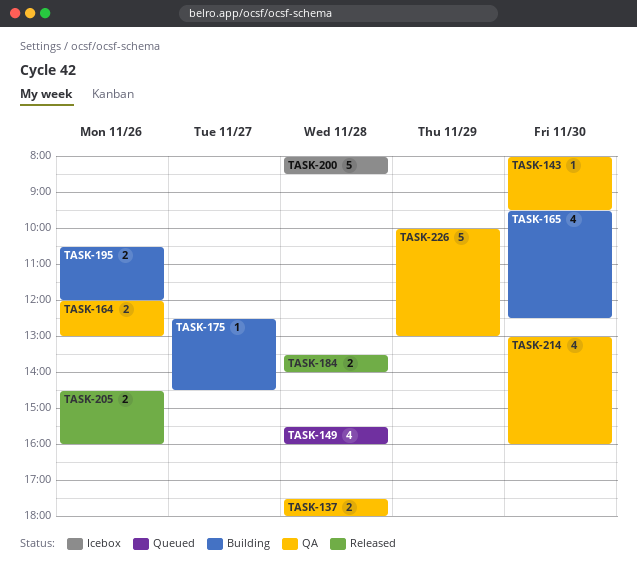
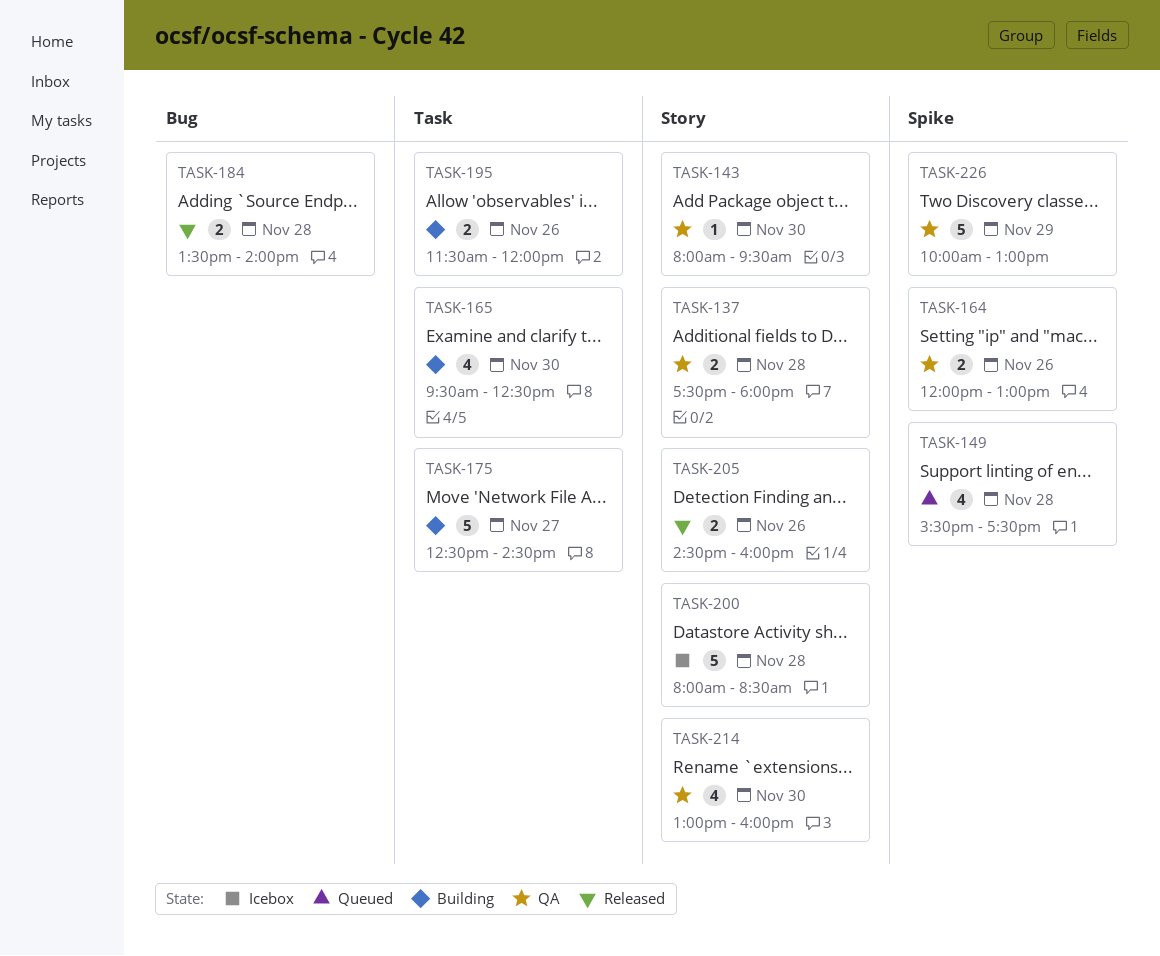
TASK-149, ends: 16:00 -> 17:30
TASK-175, estimate: 1 -> 5
TASK-195, begins: 10:30 -> 11:30

